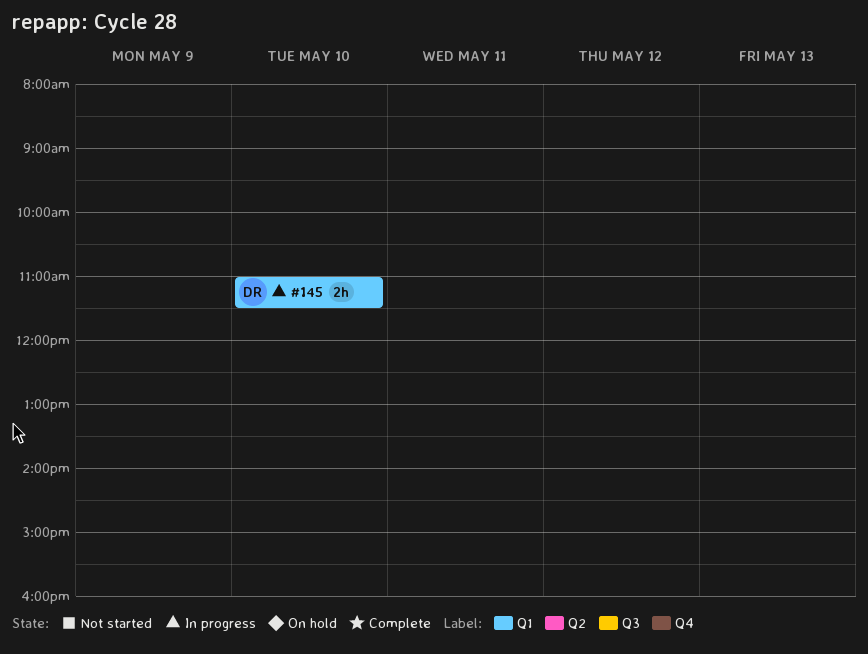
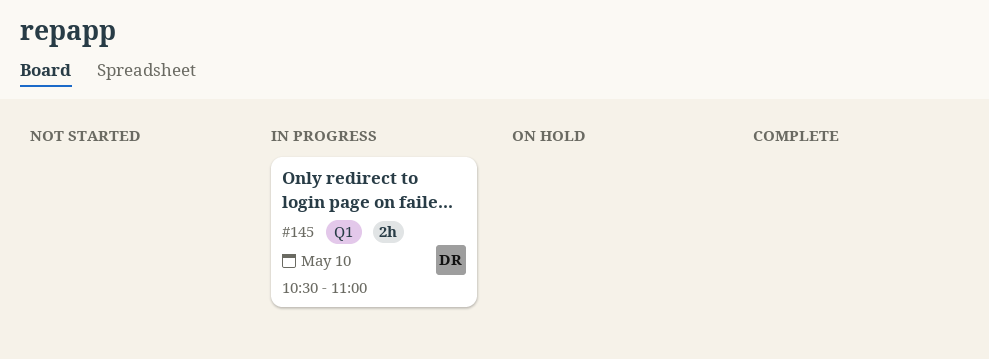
#145, begins: 11:00 -> 10:30
#145, ends: 11:30 -> 11:00

